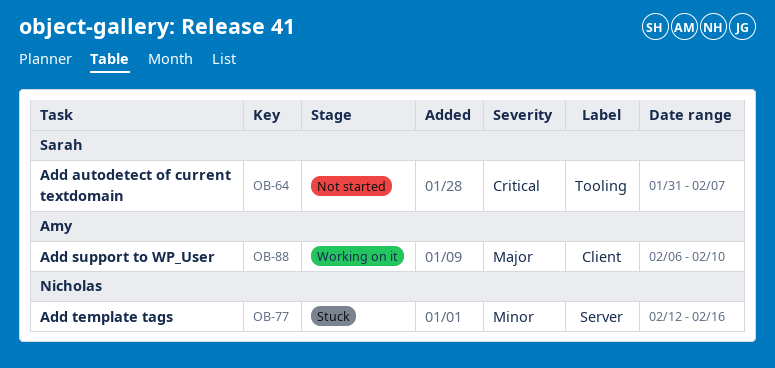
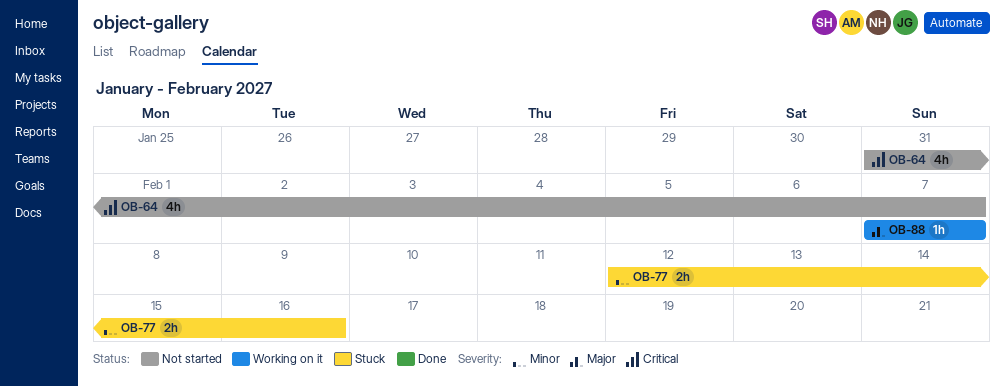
OB-88, start: Feb 6 -> Feb 7
OB-88, due: Feb 10 -> Feb 7

